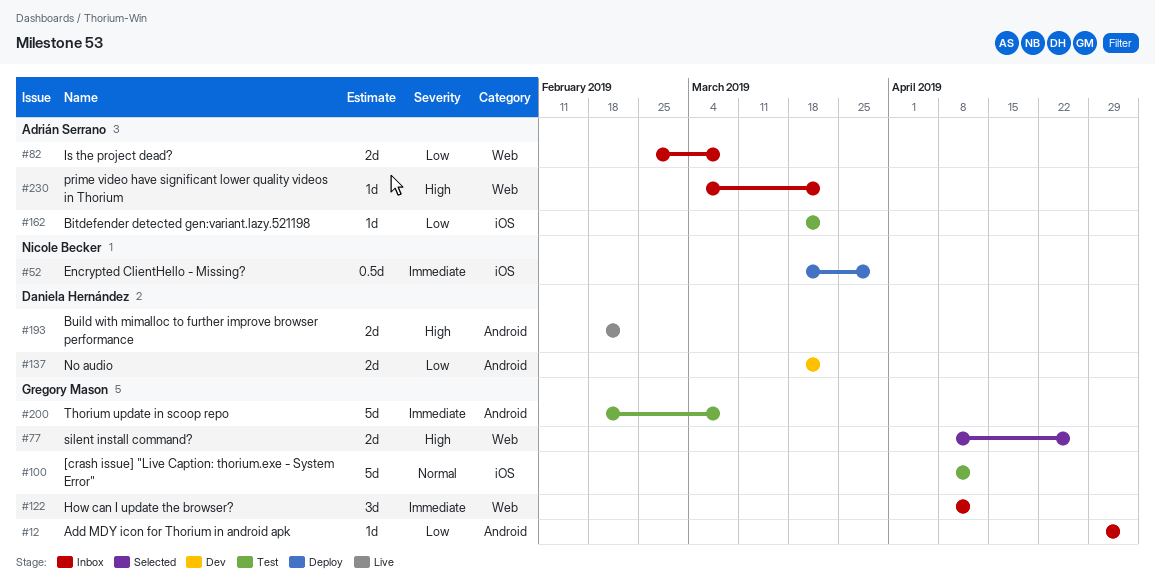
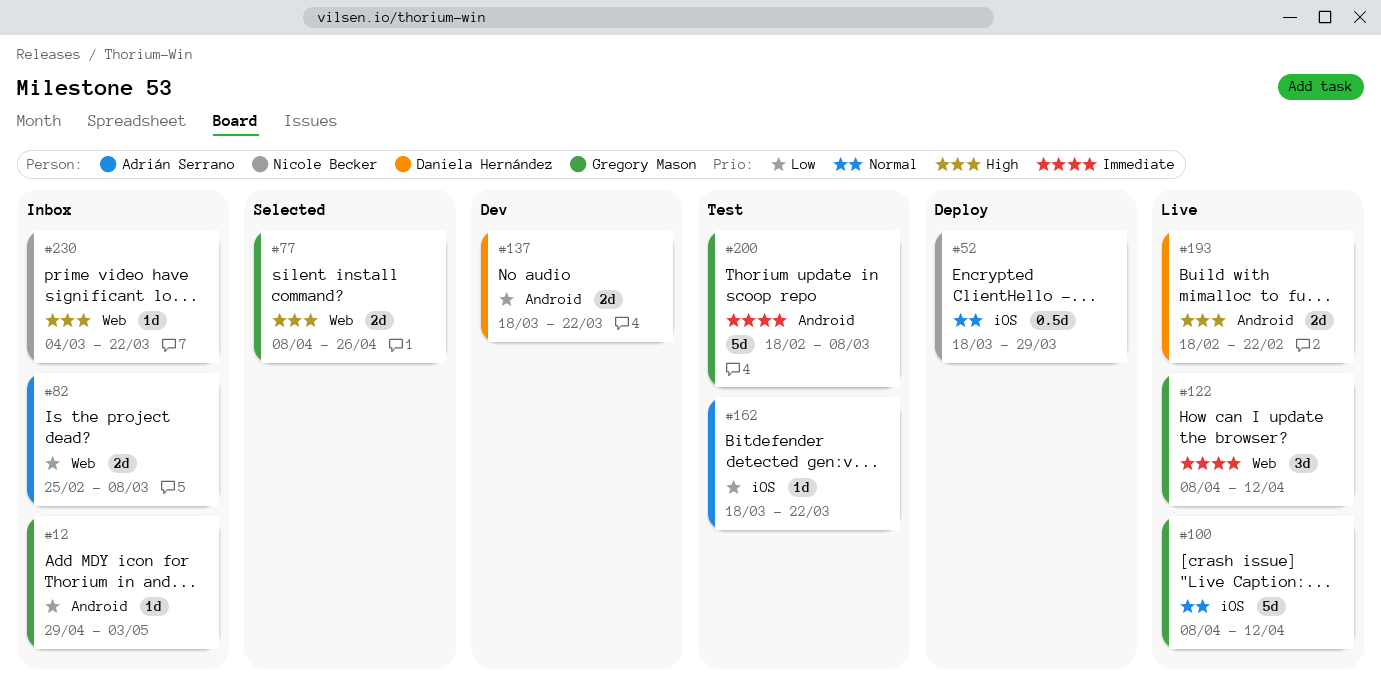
#52, priority: Immediate -> Normal
#100, status: Test -> Live
#122, status: Inbox -> Live
#230, owner: Adrián Serrano -> Nicole Becker

